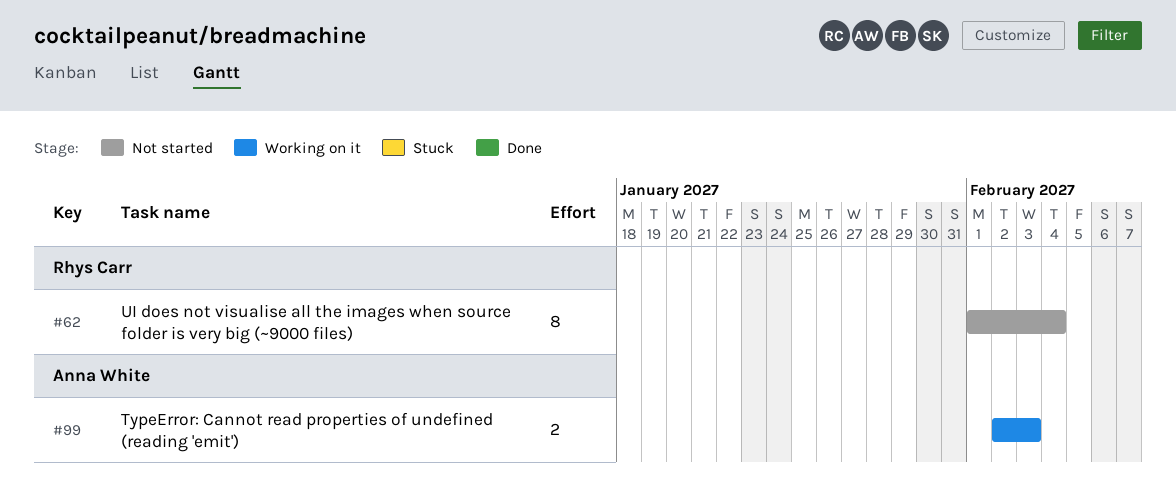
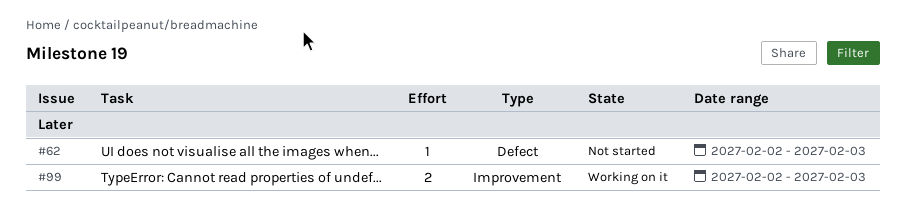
#62, estimate: 8 -> 1
#62, start: Feb 1 -> Feb 2
#62, due: Feb 4 -> Feb 3

